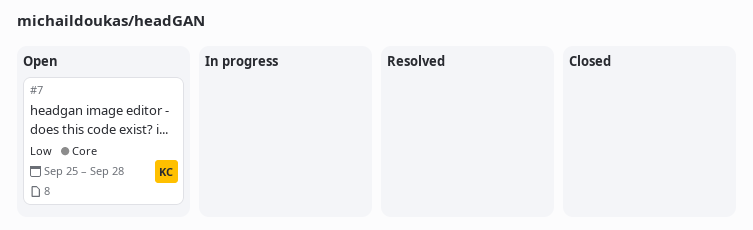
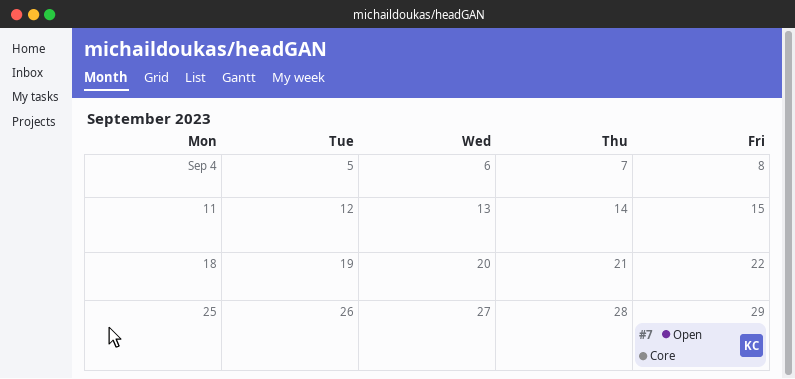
#7, due: Sep 28 -> Sep 29

